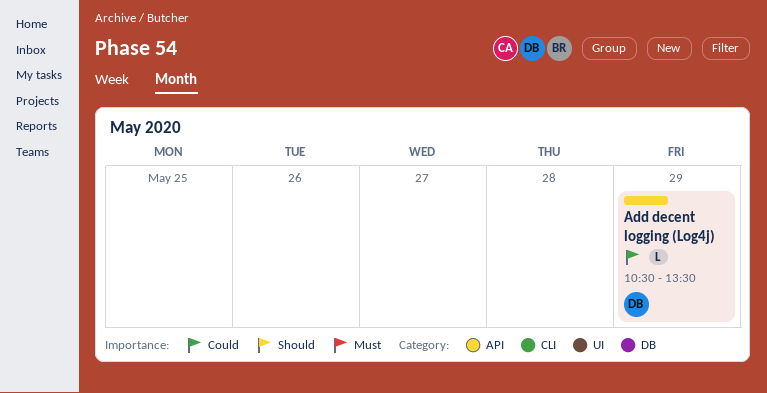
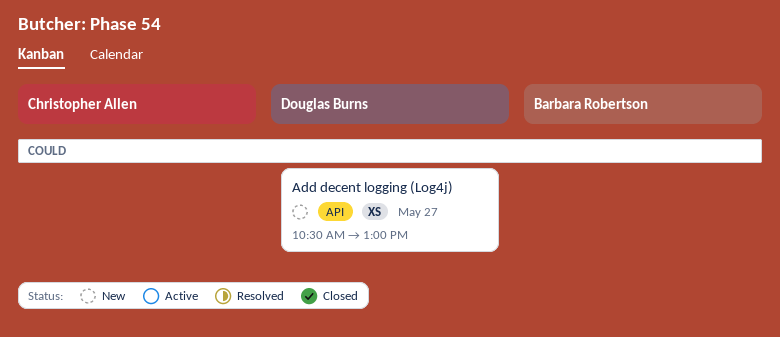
Add decent logging (Log4j), estimate: L -> XS
Add decent logging (Log4j), day: May 29 -> May 27
Add decent logging (Log4j), ends: 13:30 -> 13:00

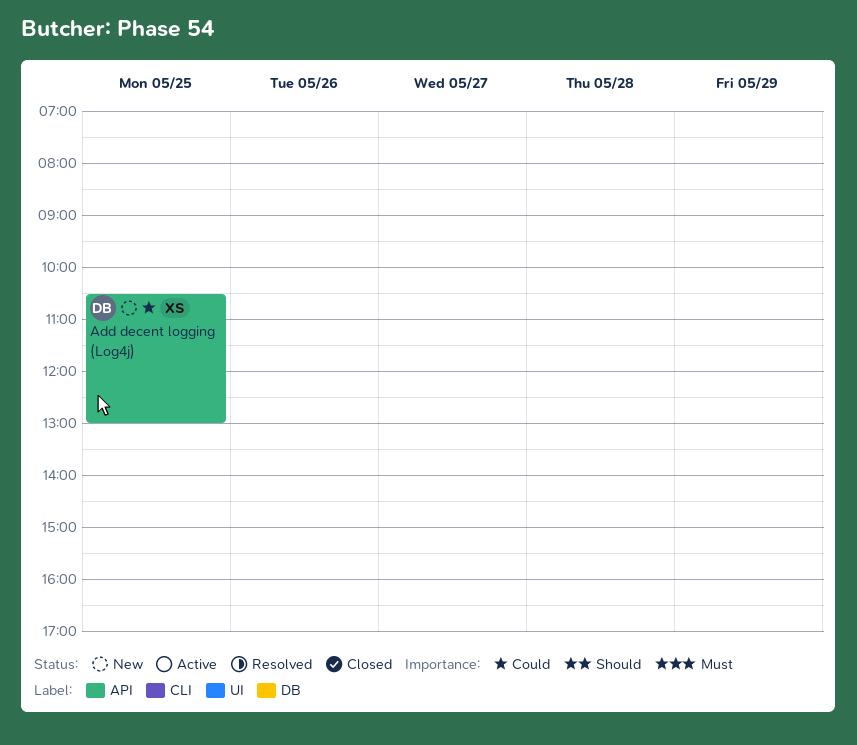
Add decent logging (Log4j), day: May 27 -> May 25

